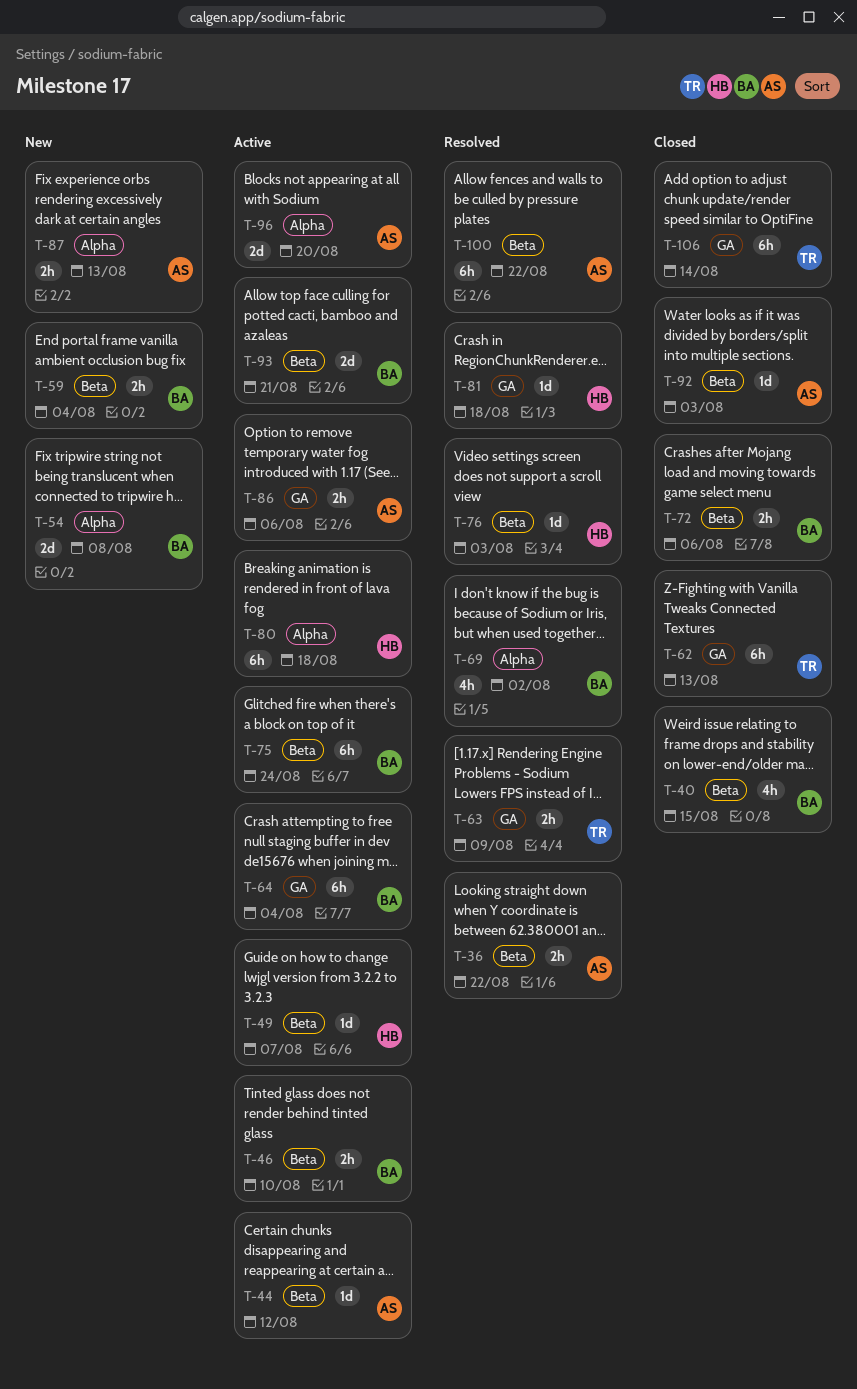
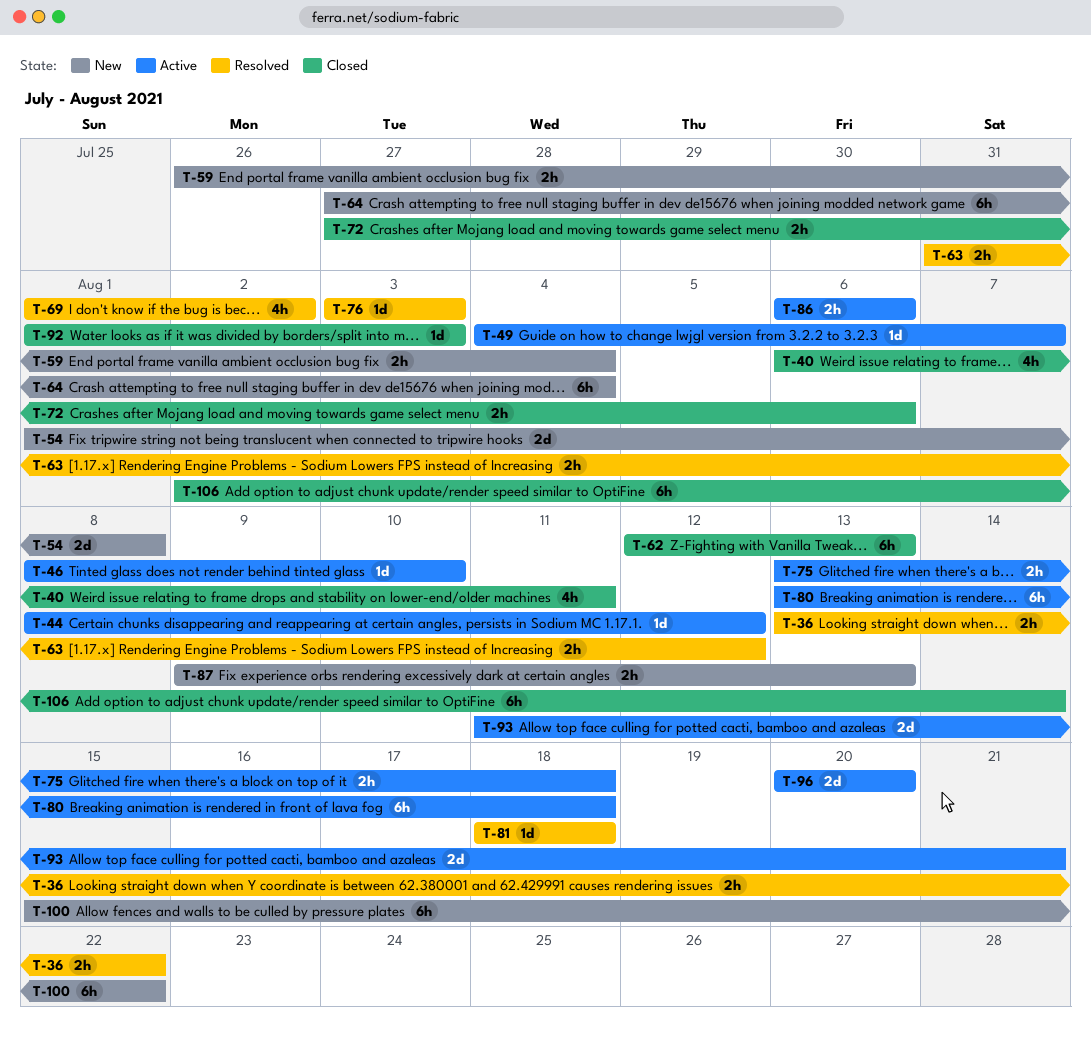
T-40, due: Aug 15 -> Aug 11
T-46, estimate: 2h -> 1d
T-63, due: Aug 9 -> Aug 12
T-64, status: Active -> New
T-75, estimate: 6h -> 2h
T-75, due: Aug 24 -> Aug 18
T-100, status: Resolved -> New

